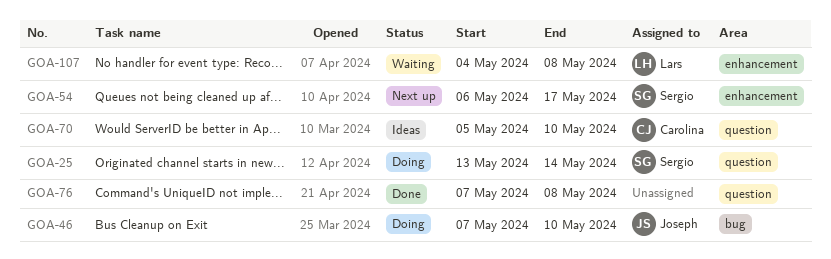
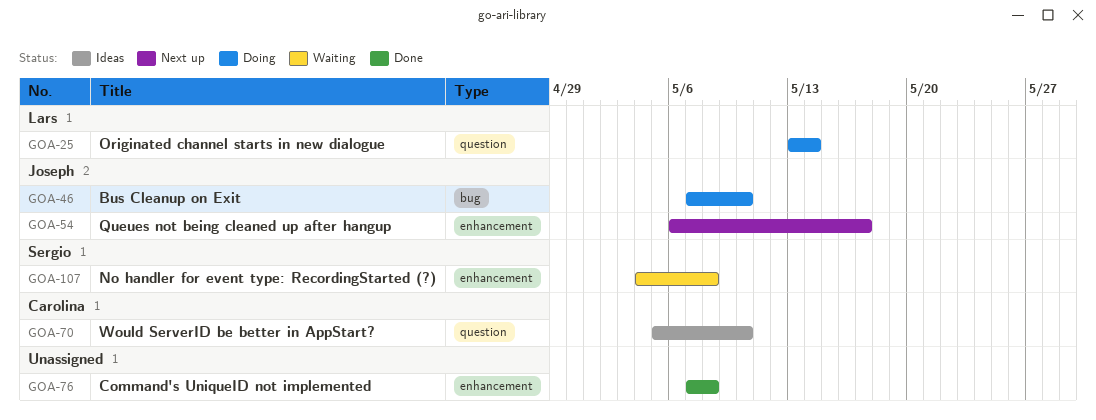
GOA-25, owner: Sergio -> Lars
GOA-54, owner: Sergio -> Joseph
GOA-76, label: question -> enhancement
GOA-107, owner: Lars -> Sergio

